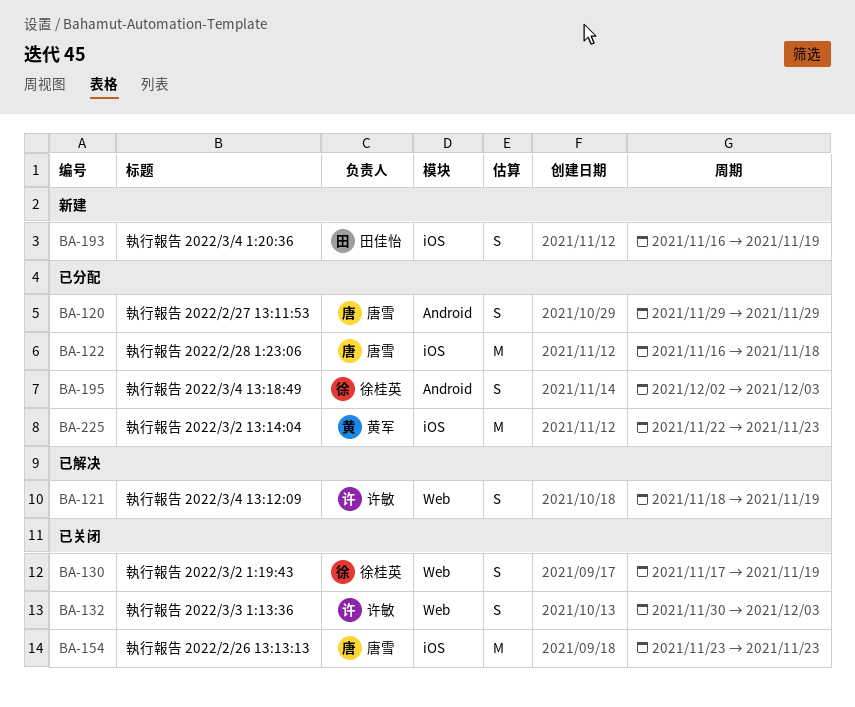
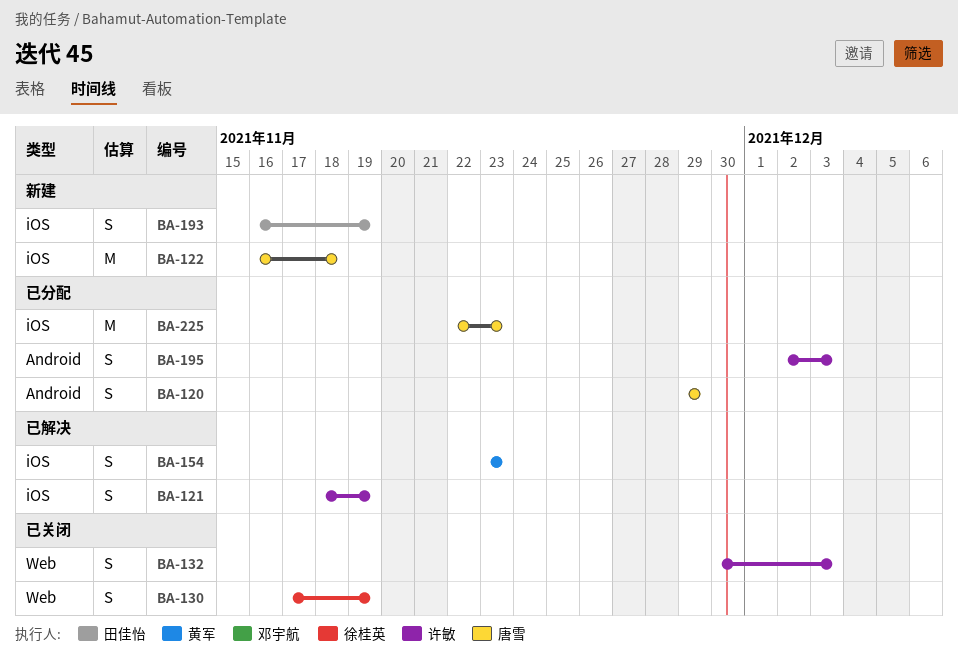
BA-121, label: Web -> iOS
BA-122, status: 已分配 -> 新建
BA-154, status: 已关闭 -> 已解决
BA-154, owner: 唐雪 -> 黄军
BA-154, estimate: M -> S
BA-195, owner: 徐桂英 -> 许敏
BA-225, owner: 黄军 -> 唐雪

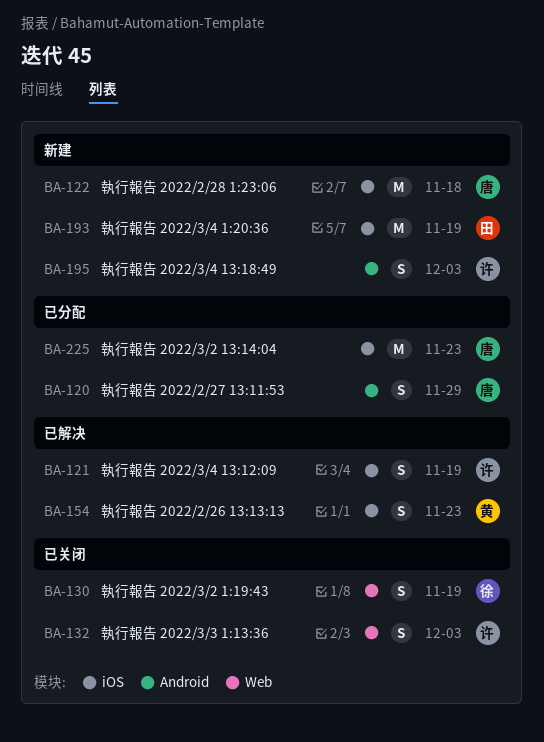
BA-193, estimate: S -> M
BA-195, status: 已分配 -> 新建

